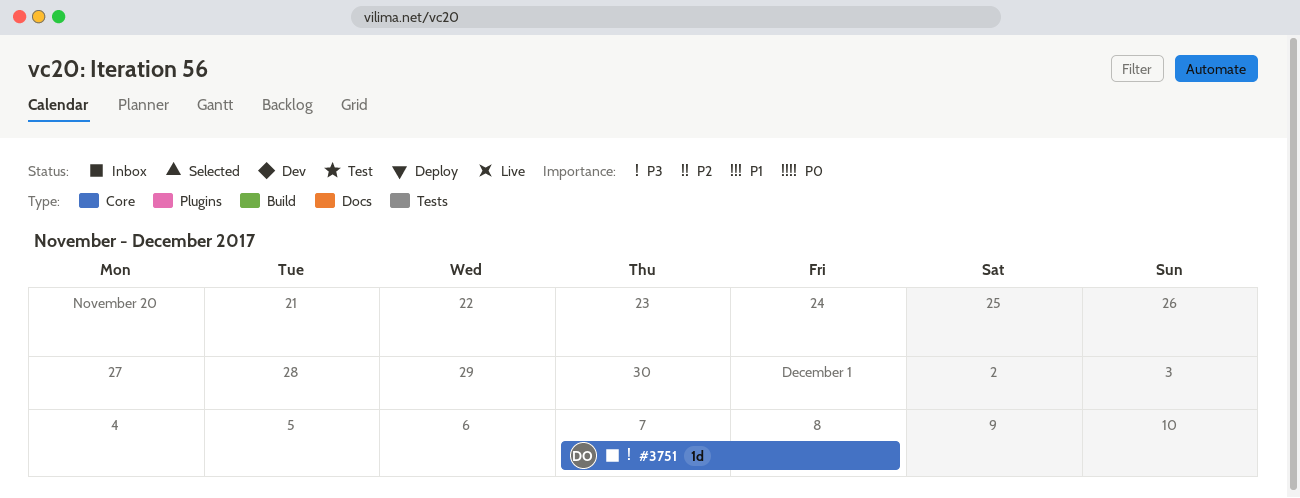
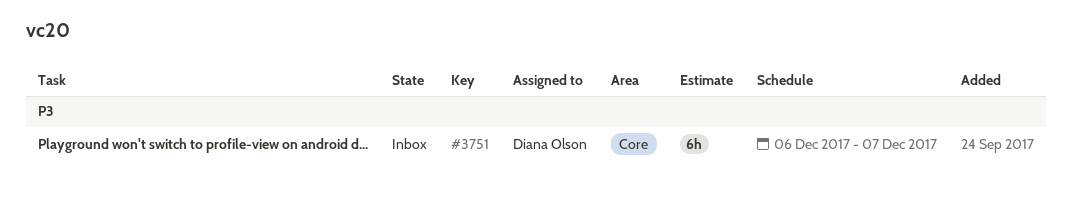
#3751, estimate: 1d -> 6h
#3751, start: Dec 7 -> Dec 6
#3751, due: Dec 8 -> Dec 7

